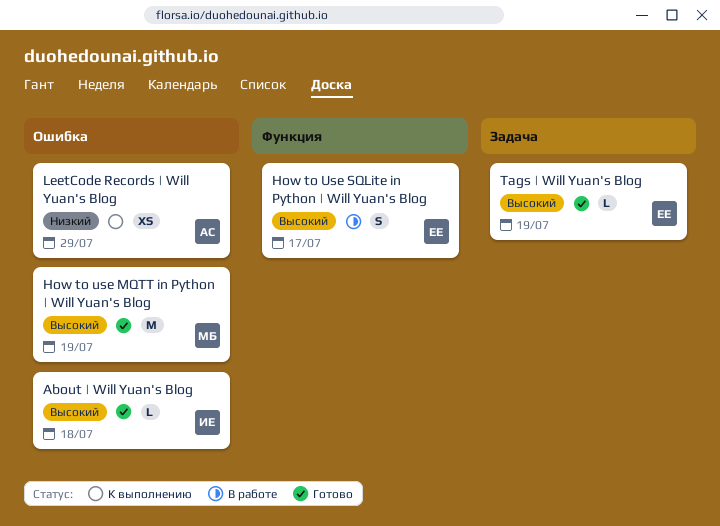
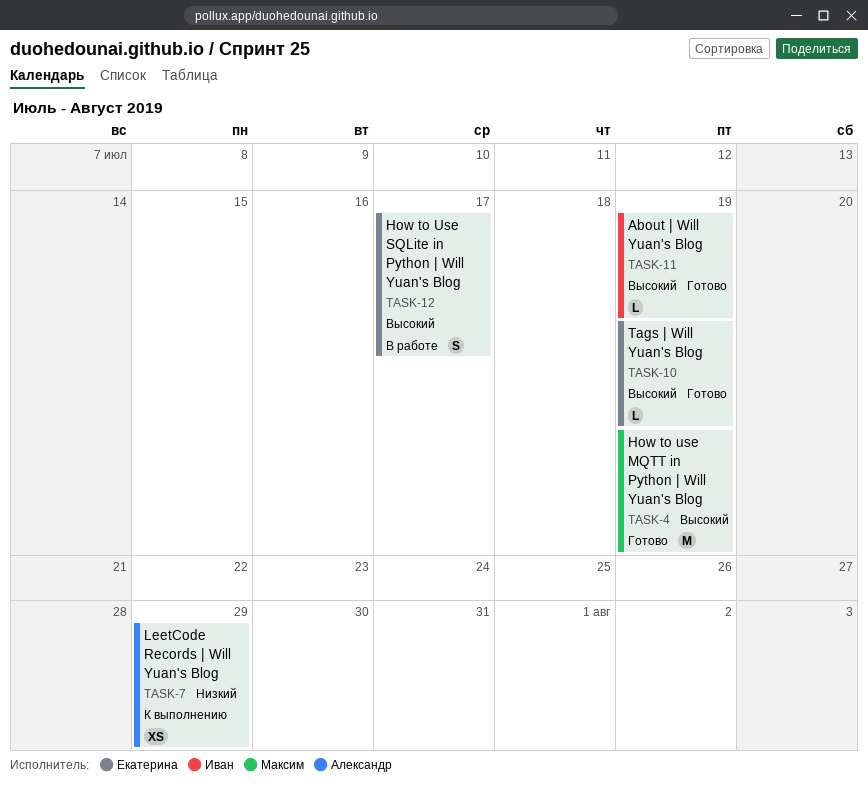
About | Will Yuan's Blog, due: Jul 18 -> Jul 19

